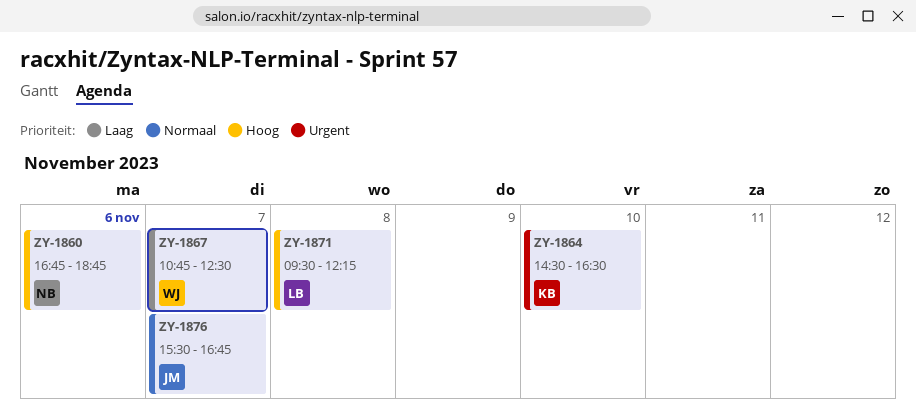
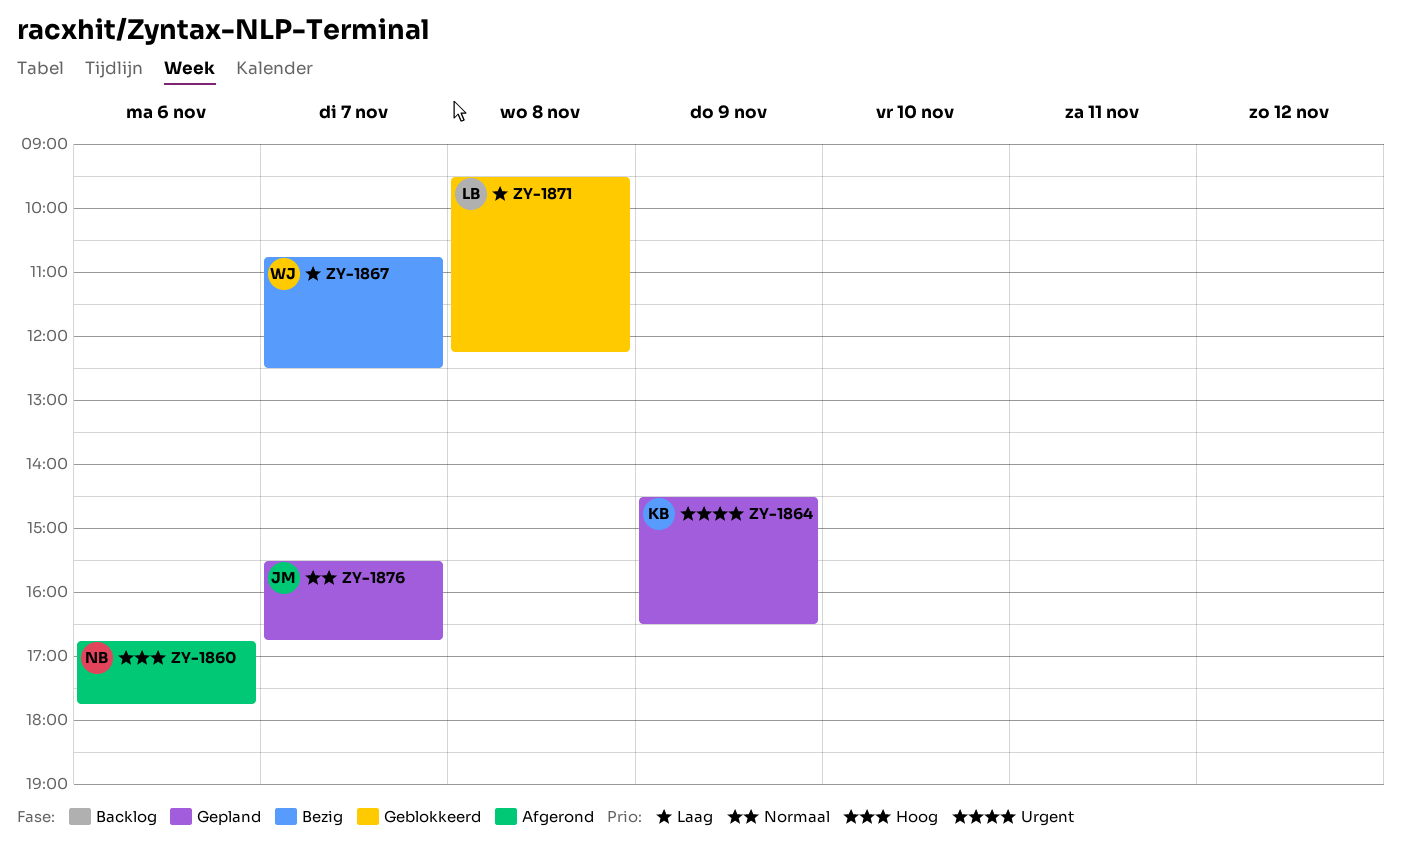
ZY-1860, ends: 18:45 -> 17:45
ZY-1864, day: Nov 10 -> Nov 9
ZY-1871, priority: Hoog -> Laag

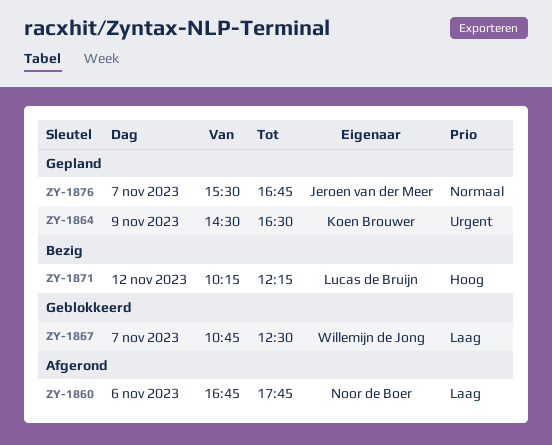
ZY-1860, priority: Hoog -> Laag
ZY-1867, status: Bezig -> Geblokkeerd
ZY-1871, status: Geblokkeerd -> Bezig
ZY-1871, priority: Laag -> Hoog
ZY-1871, day: Nov 8 -> Nov 12
ZY-1871, begins: 09:30 -> 10:15

